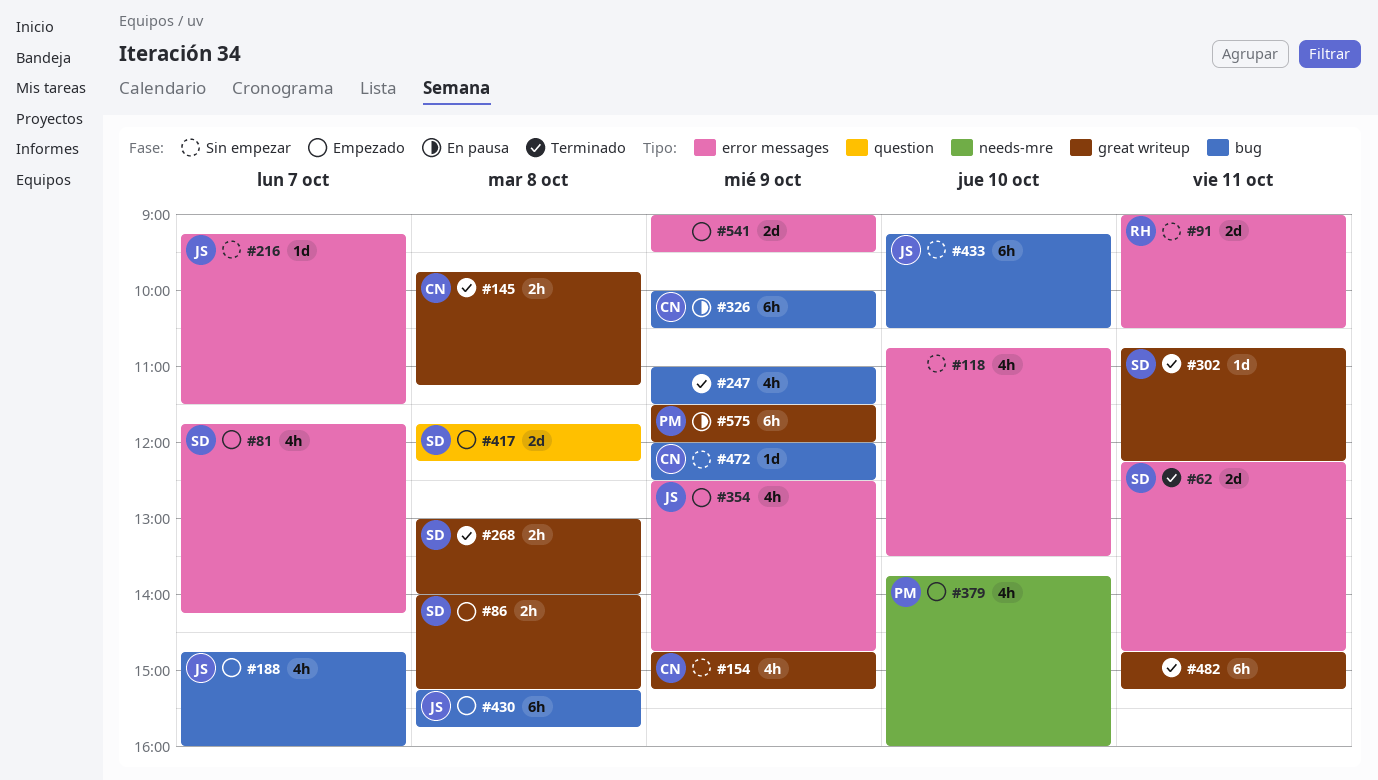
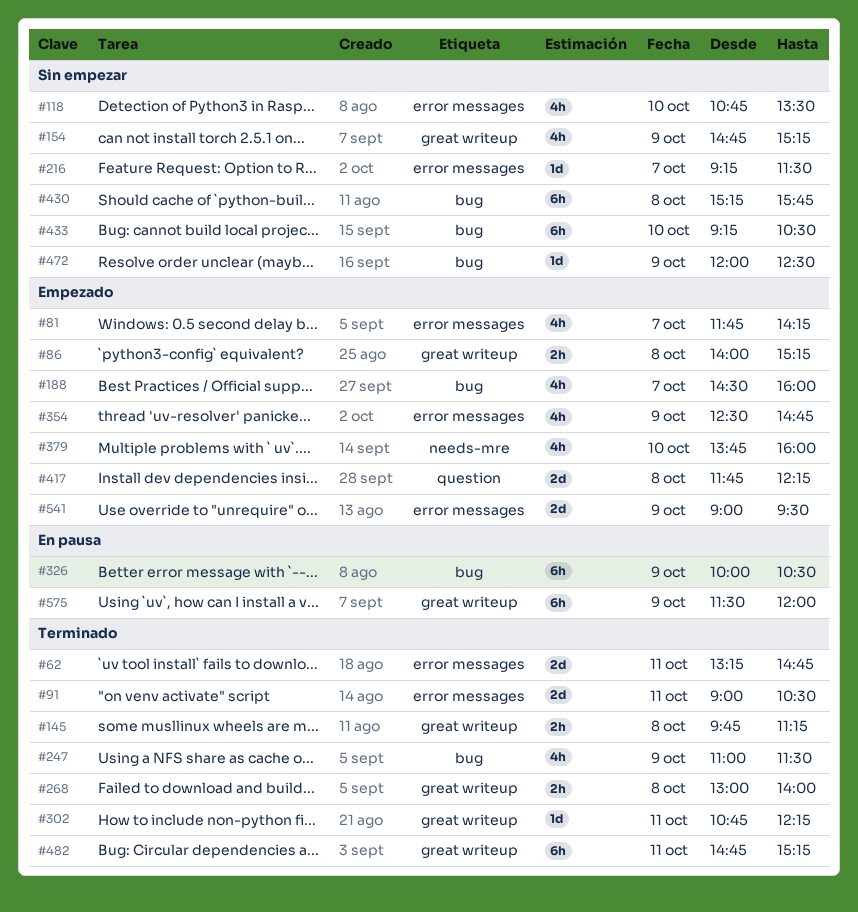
#62, begins: 12:15 -> 13:15
#91, status: Sin empezar -> Terminado
#188, begins: 14:45 -> 14:30
#430, status: Empezado -> Sin empezar

